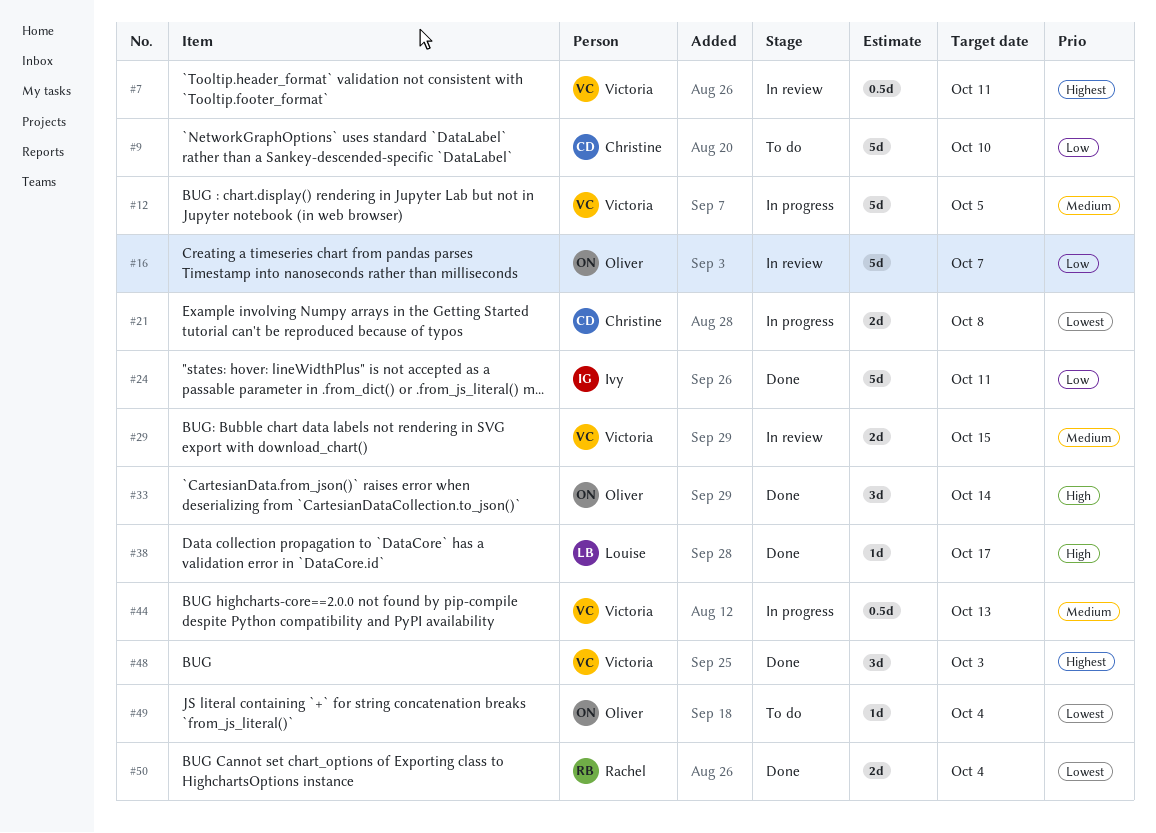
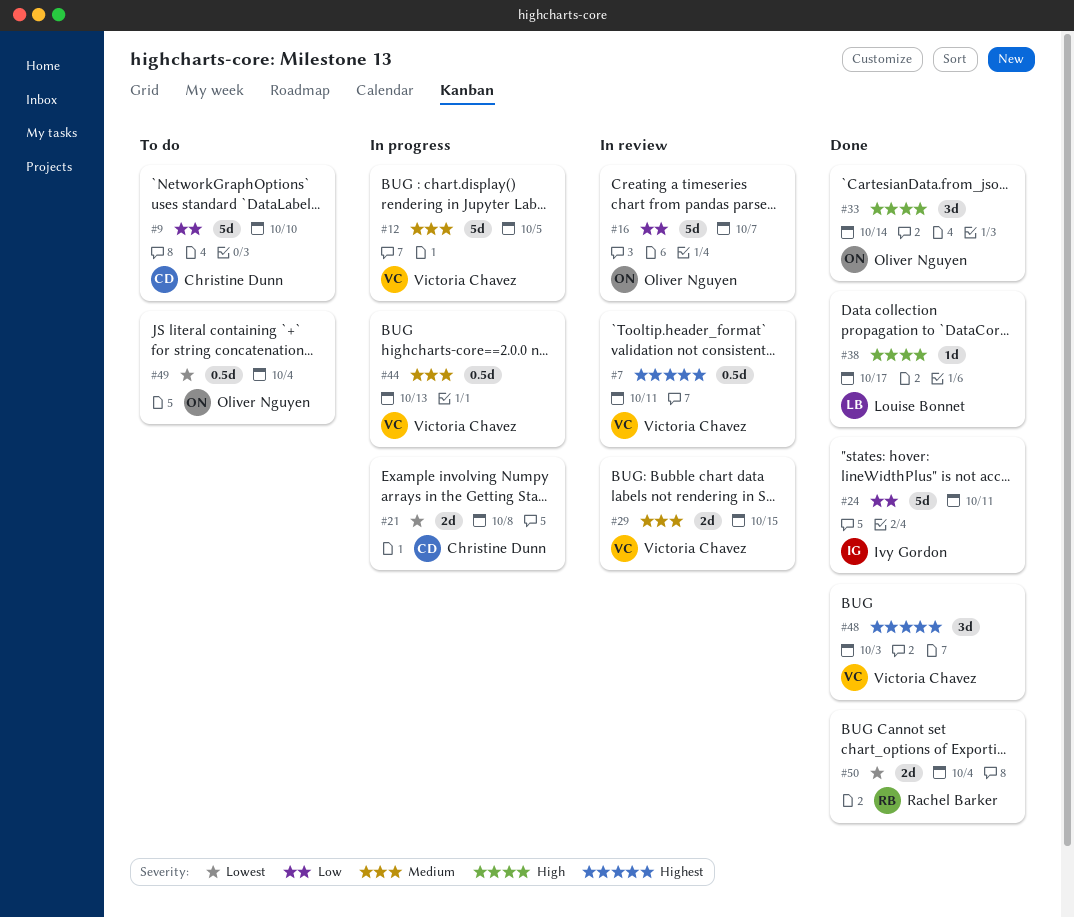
#49, estimate: 1d -> 0.5d

